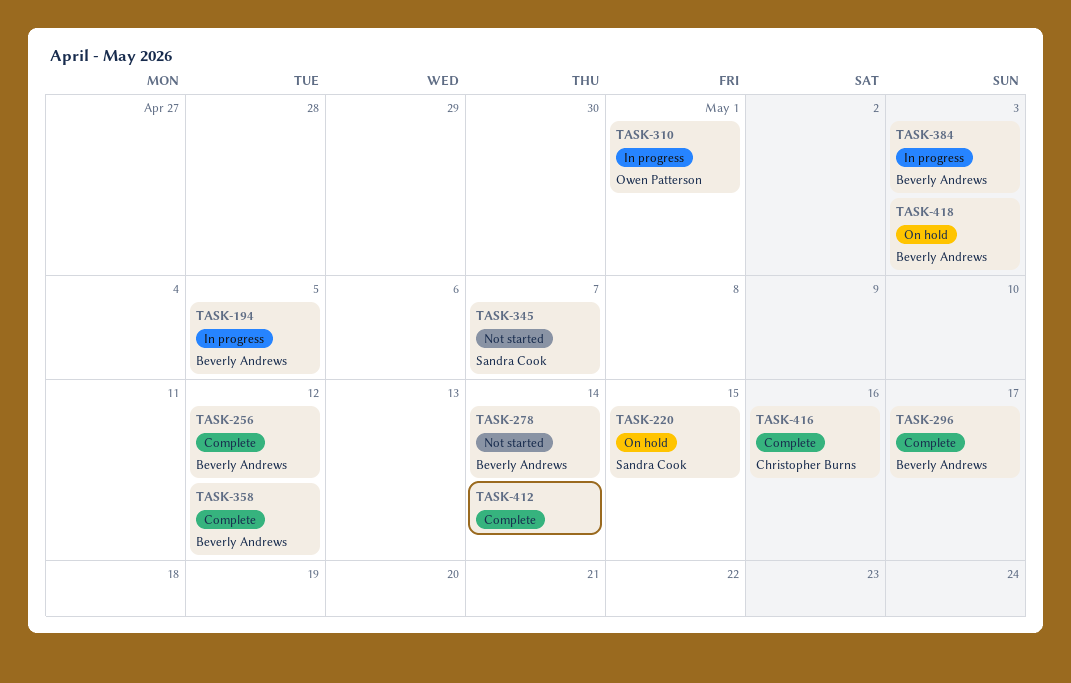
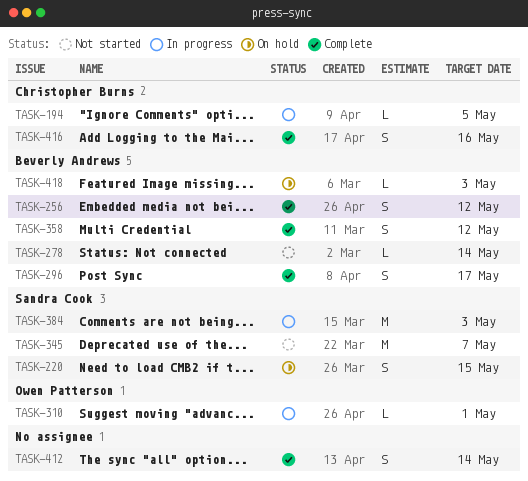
TASK-194, owner: Beverly Andrews -> Christopher Burns
TASK-384, owner: Beverly Andrews -> Sandra Cook

